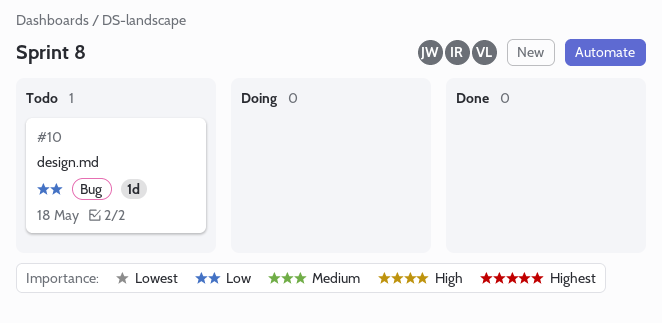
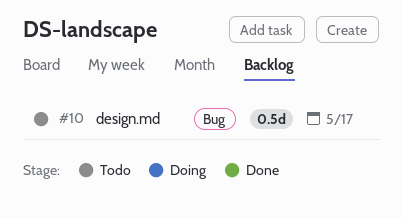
#10, estimate: 1d -> 0.5d
#10, due: May 18 -> May 17

